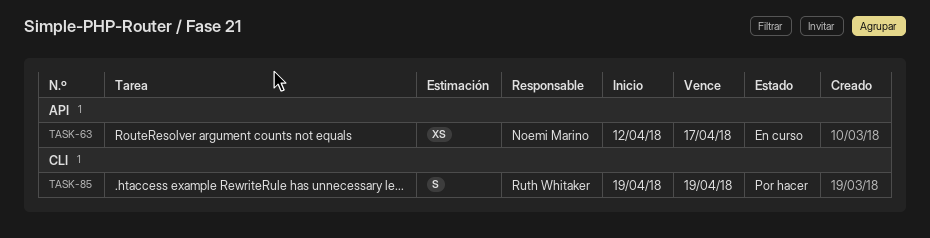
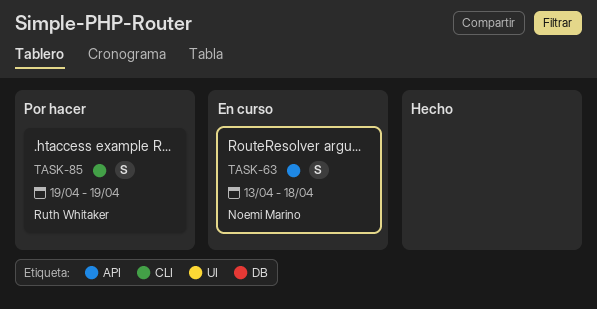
TASK-63, estimate: XS -> S
TASK-63, start: Apr 12 -> Apr 13
TASK-63, due: Apr 17 -> Apr 18

